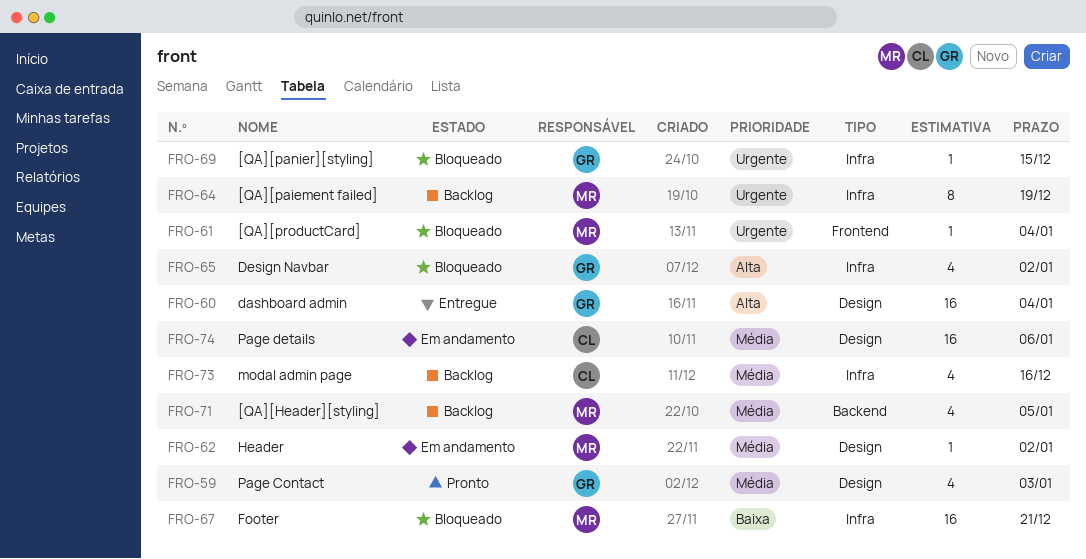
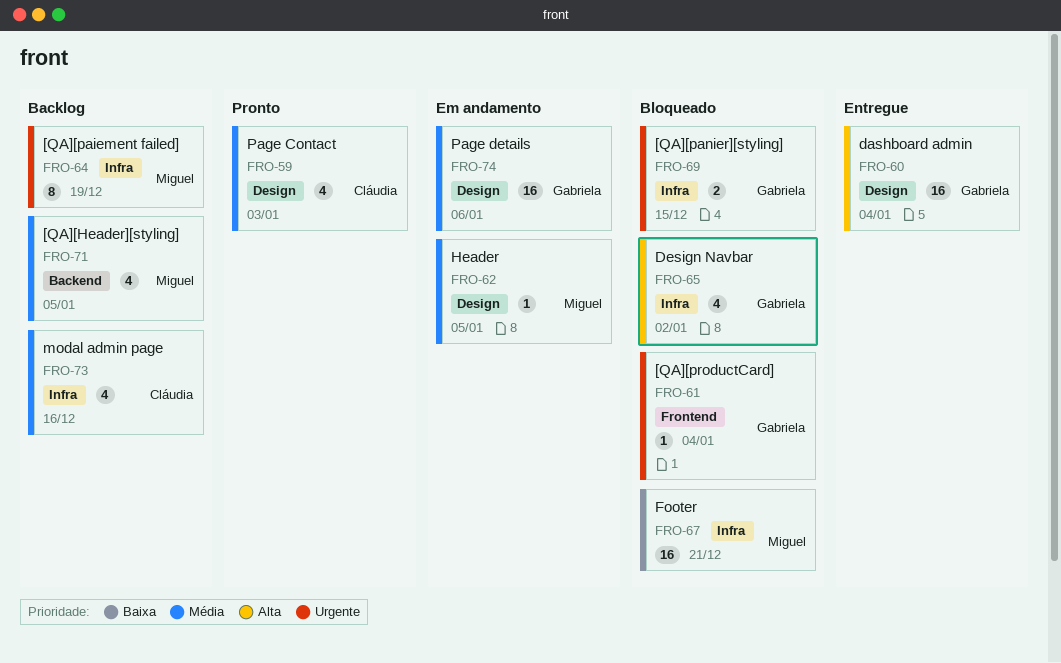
FRO-59, owner: Gabriela -> Cláudia
FRO-61, owner: Miguel -> Gabriela
FRO-62, due: Jan 2 -> Jan 5
FRO-69, estimate: 1 -> 2
FRO-74, owner: Cláudia -> Gabriela

